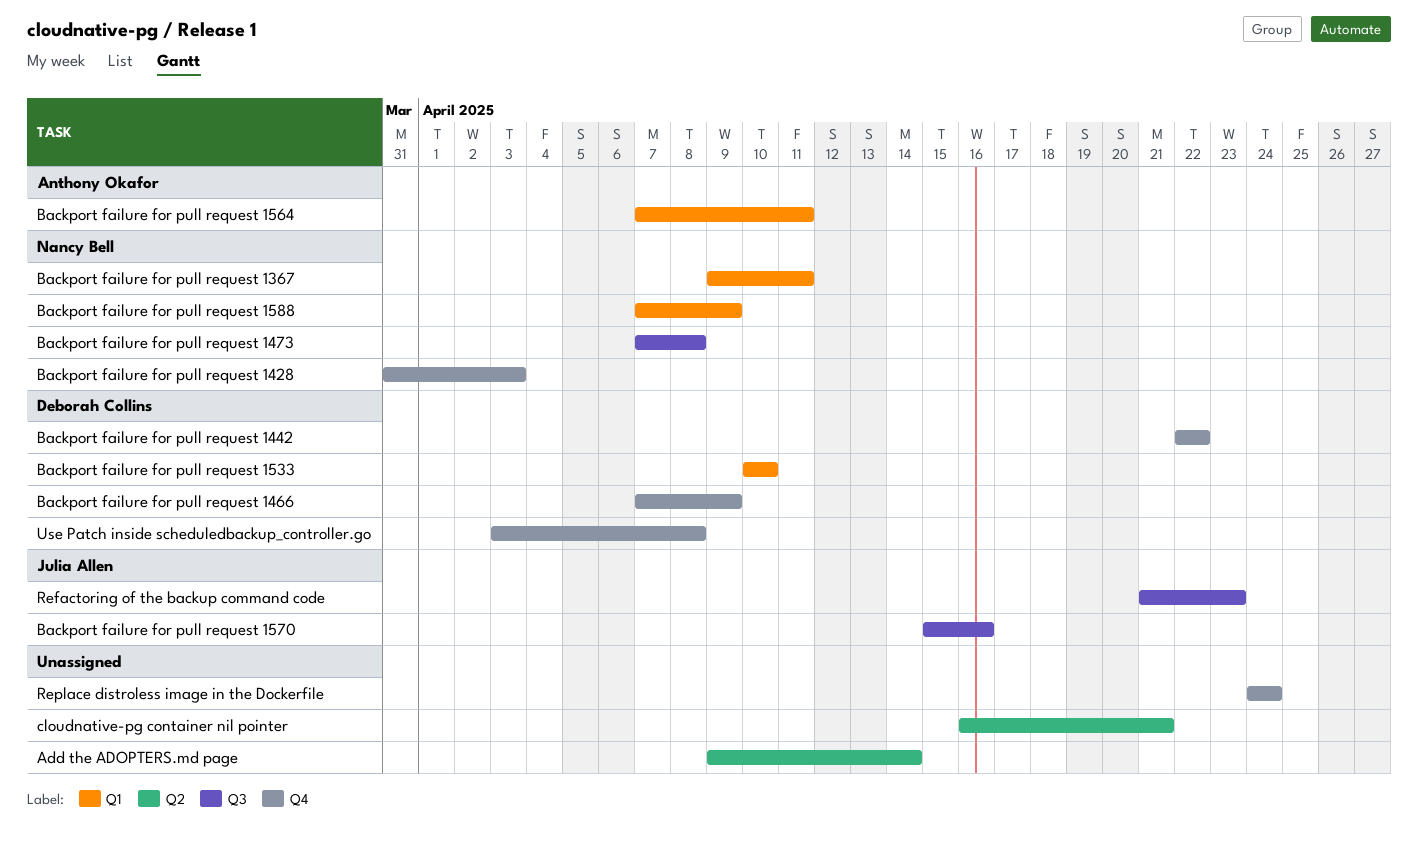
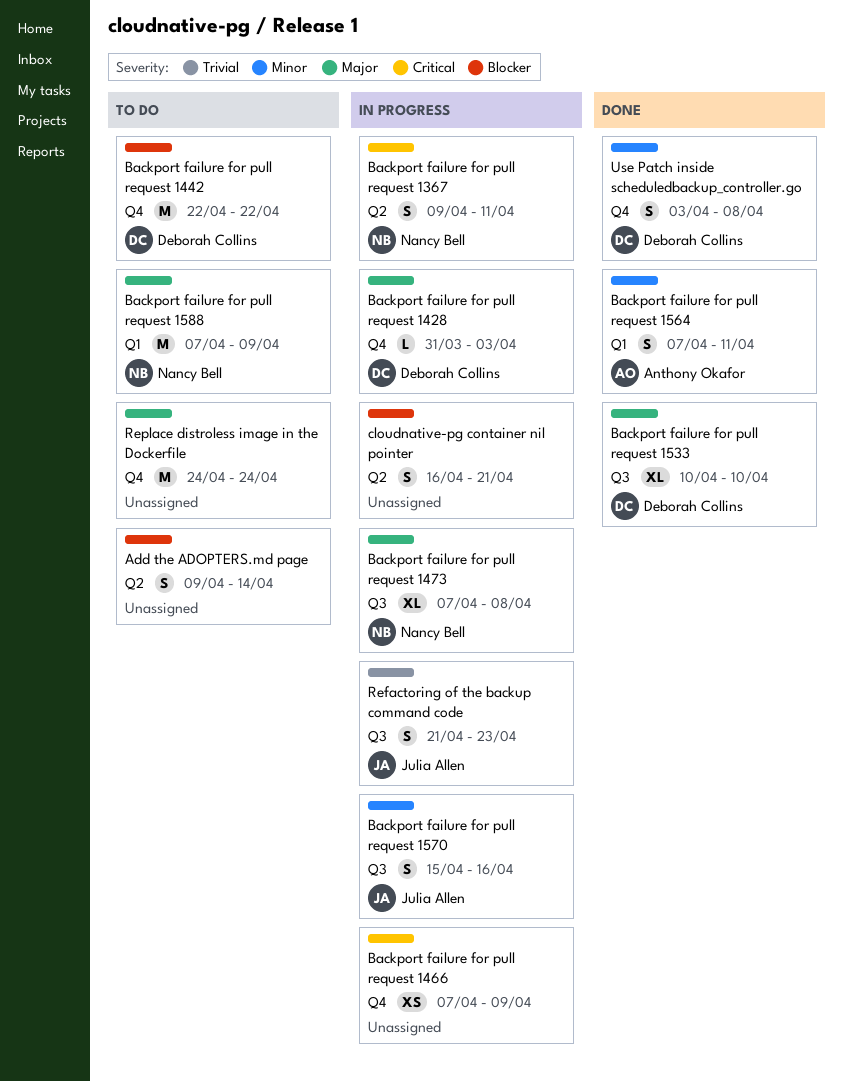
Backport failure for pull request 1367, label: Q1 -> Q2
Backport failure for pull request 1428, owner: Nancy Bell -> Deborah Collins
Backport failure for pull request 1466, owner: Deborah Collins -> none
Backport failure for pull request 1533, label: Q1 -> Q3

